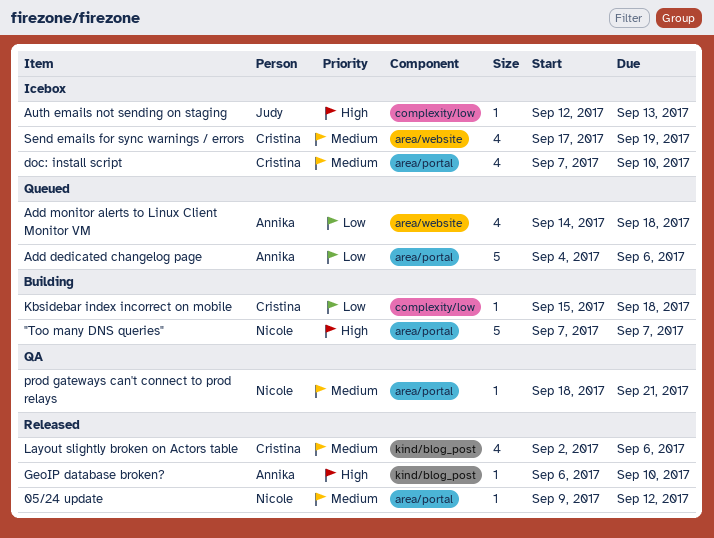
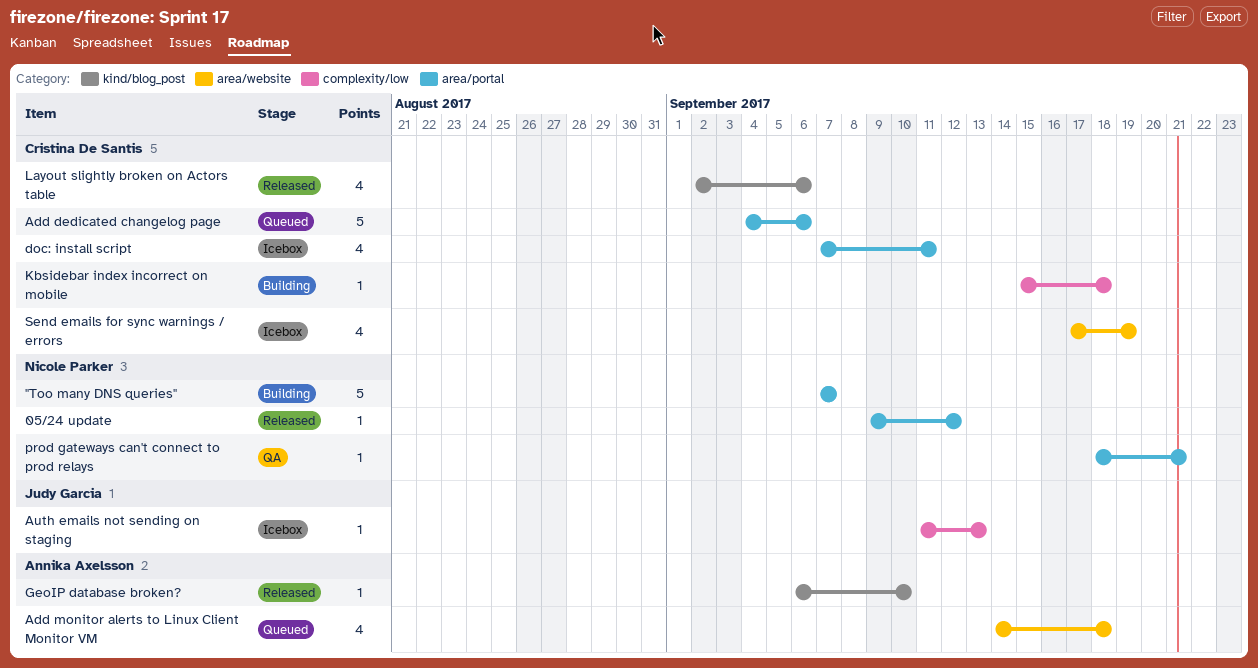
Add dedicated changelog page, owner: Annika Axelsson -> Cristina De Santis
Auth emails not sending on staging, start: Sep 12 -> Sep 11
doc: install script, due: Sep 10 -> Sep 11

